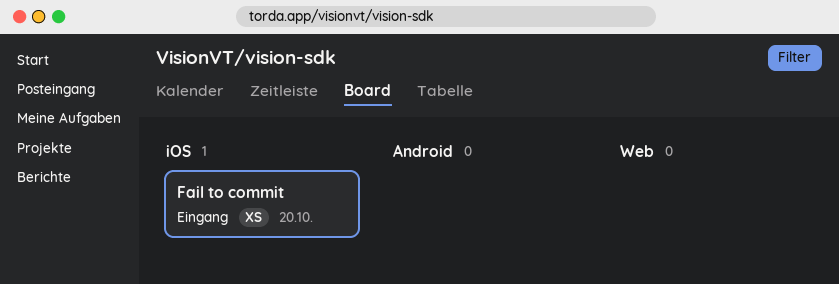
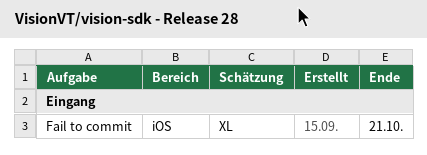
Fail to commit, estimate: XS -> XL
Fail to commit, due: Oct 20 -> Oct 21

